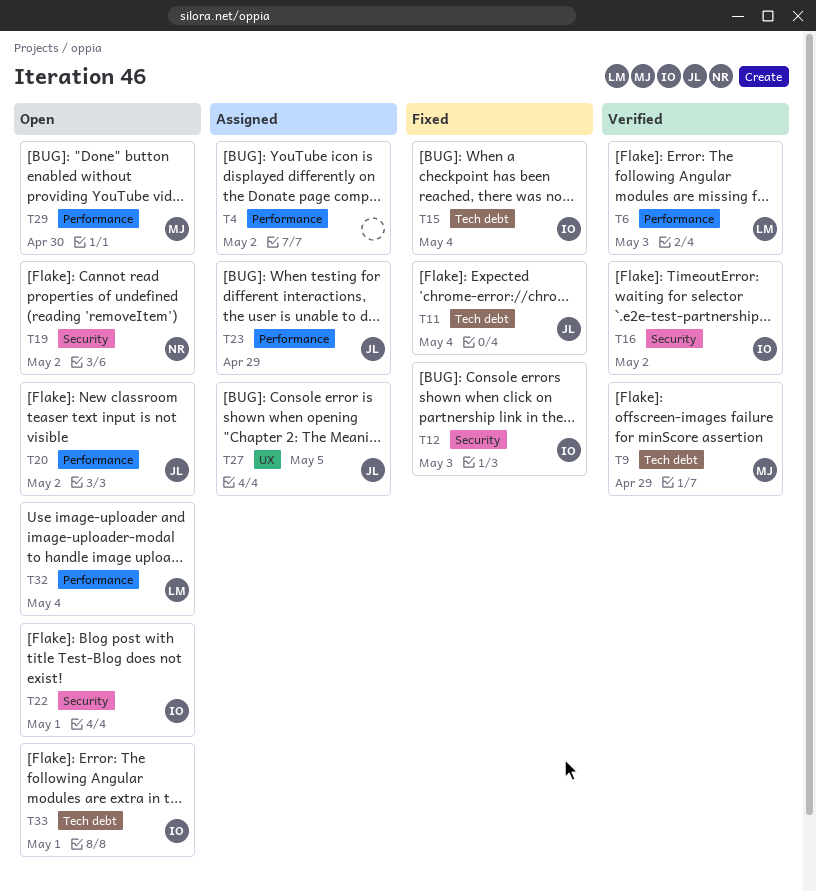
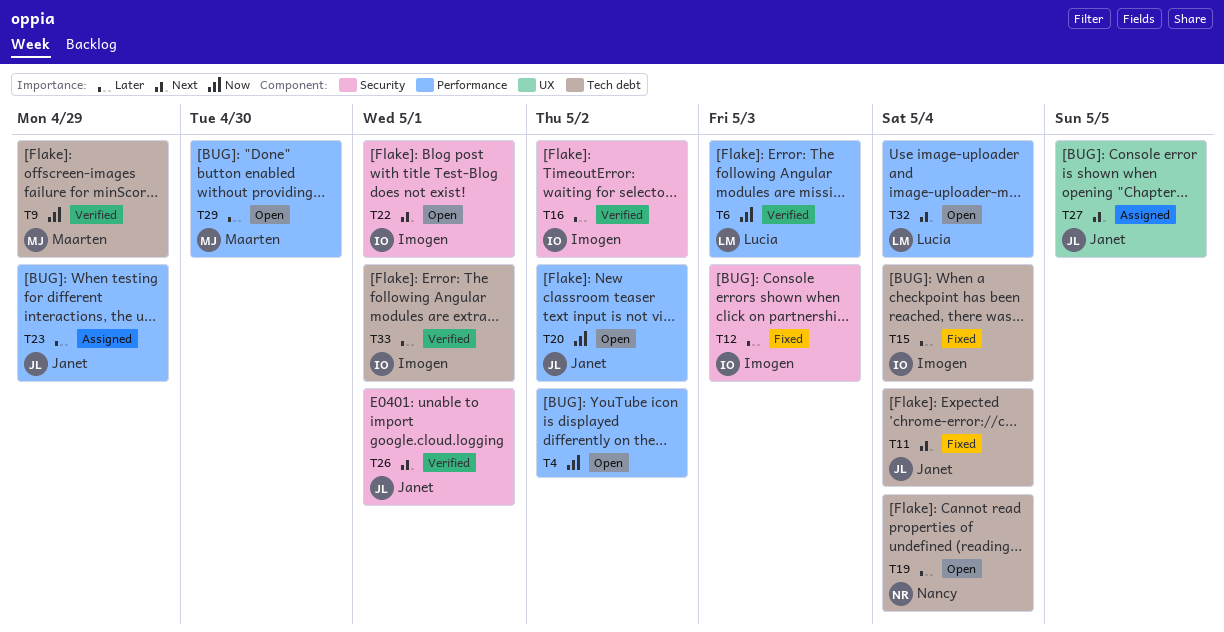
T4, status: Assigned -> Open
T19, label: Security -> Tech debt
T19, due: May 2 -> May 4
T26: none -> present
T33, status: Open -> Verified

